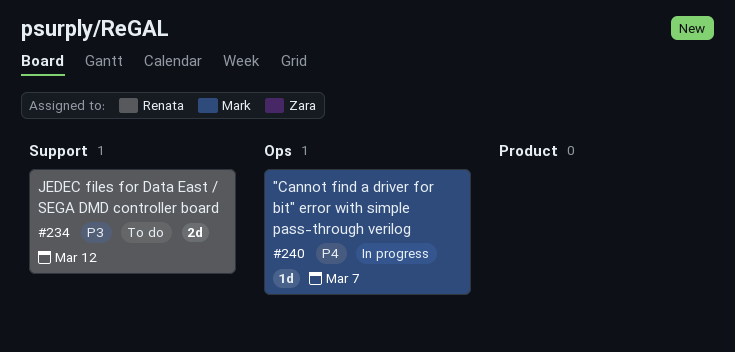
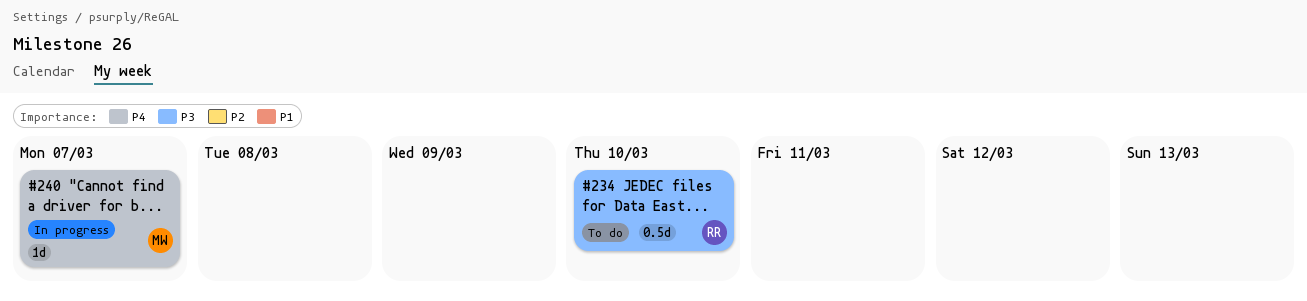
#234, estimate: 2d -> 0.5d
#234, due: Mar 12 -> Mar 10

